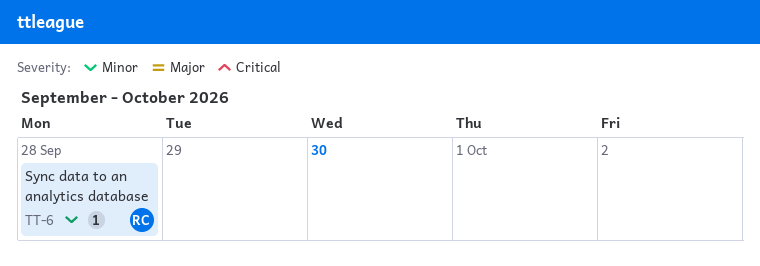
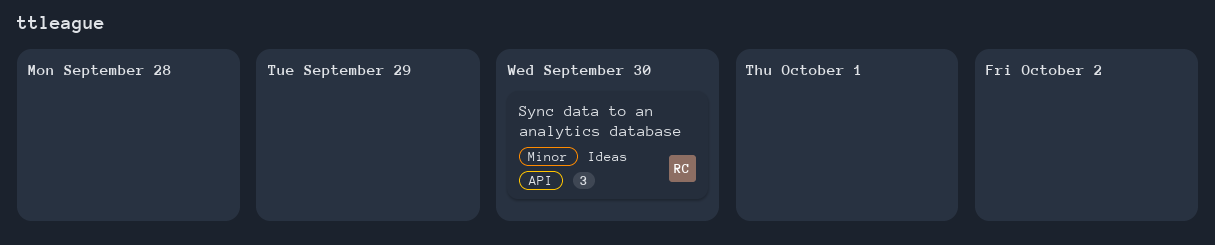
Sync data to an analytics database, estimate: 1 -> 3
Sync data to an analytics database, due: Sep 28 -> Sep 30

